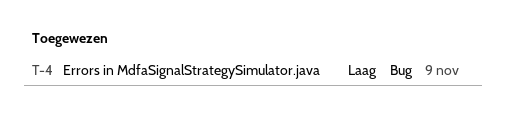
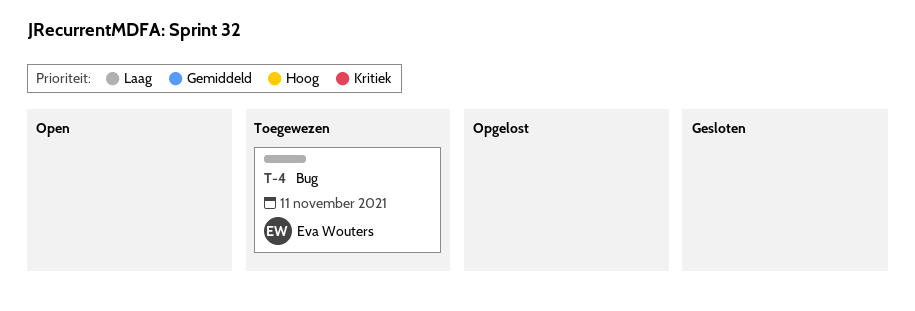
T-4, due: Nov 9 -> Nov 11

